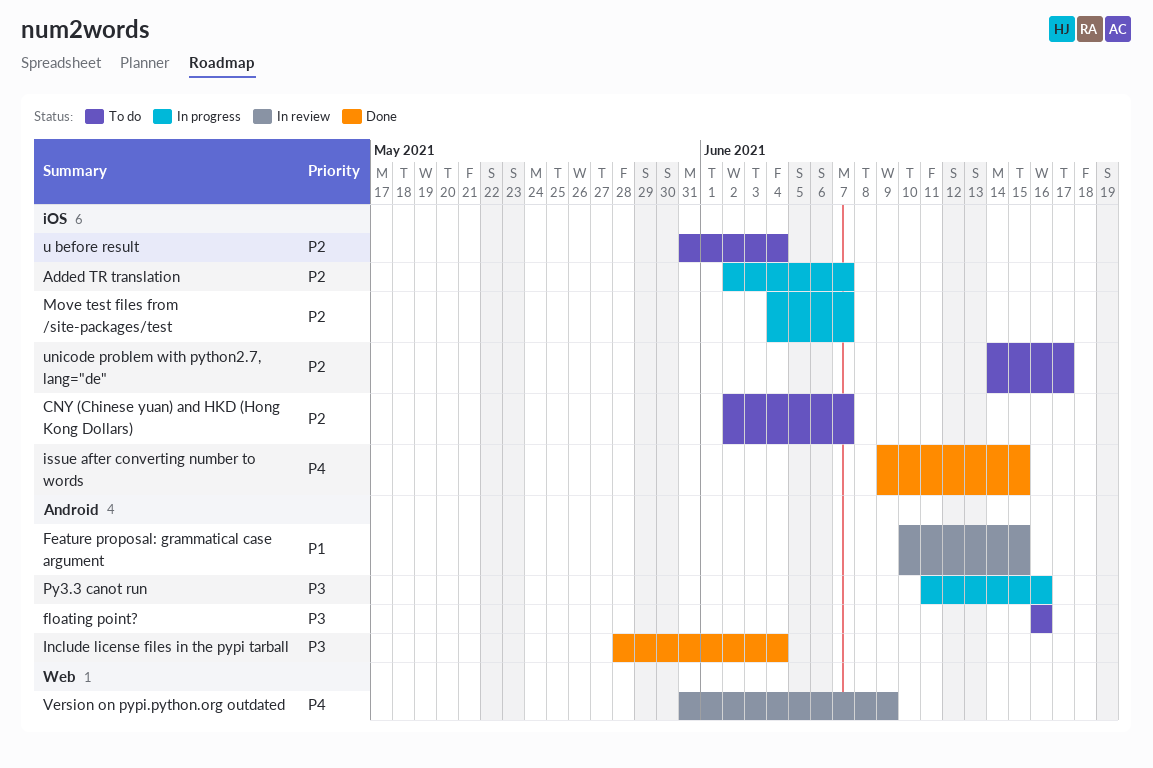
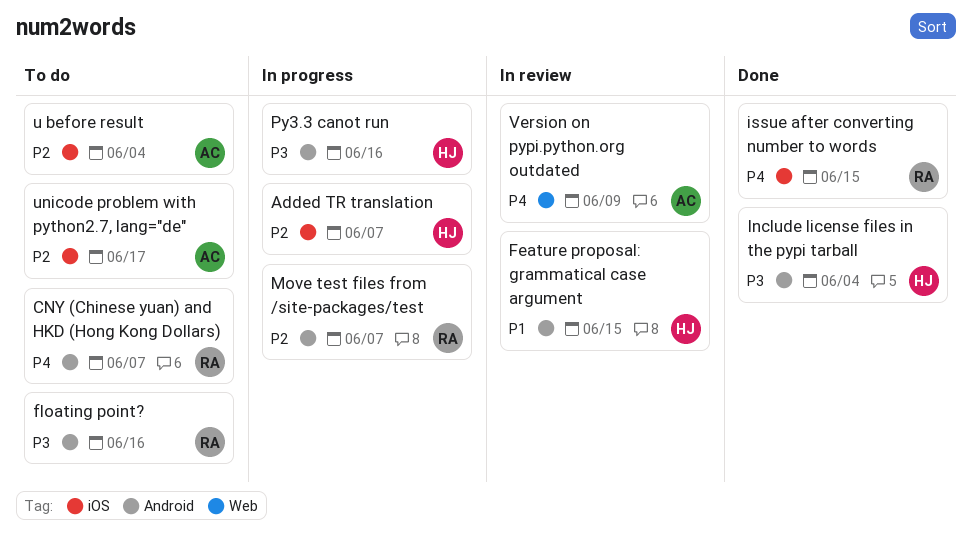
CNY (Chinese yuan) and HKD (Hong Kong Dollars), priority: P2 -> P4
CNY (Chinese yuan) and HKD (Hong Kong Dollars), label: iOS -> Android
Move test files from /site-packages/test, label: iOS -> Android

